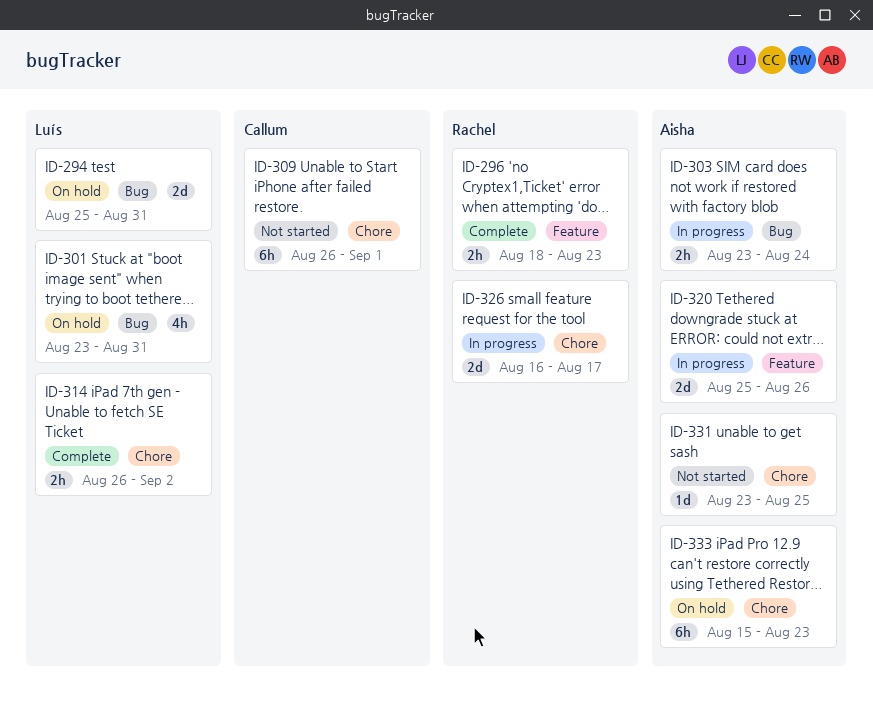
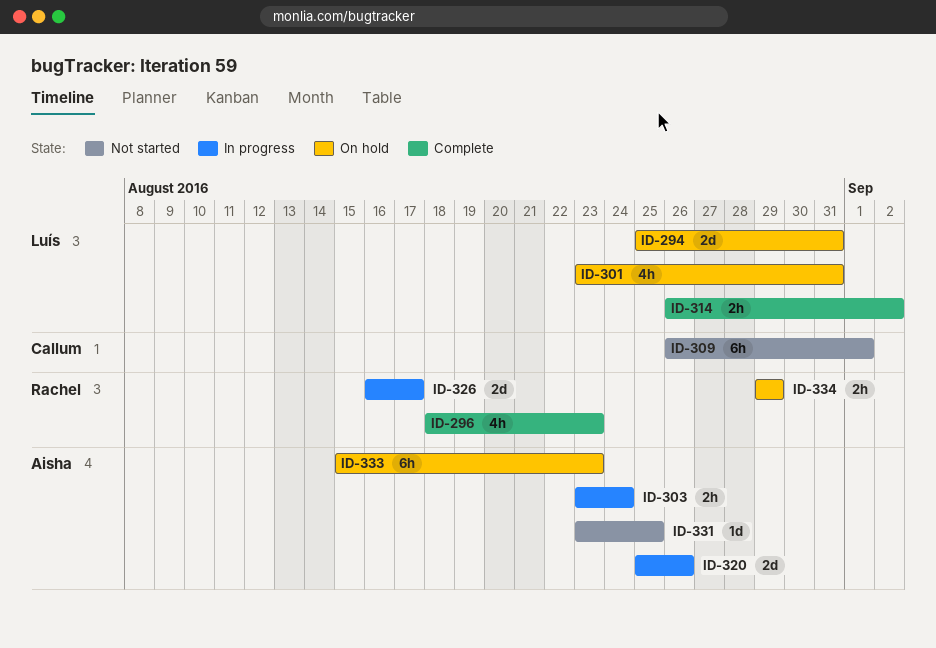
ID-296, estimate: 2h -> 4h
ID-334: none -> present

